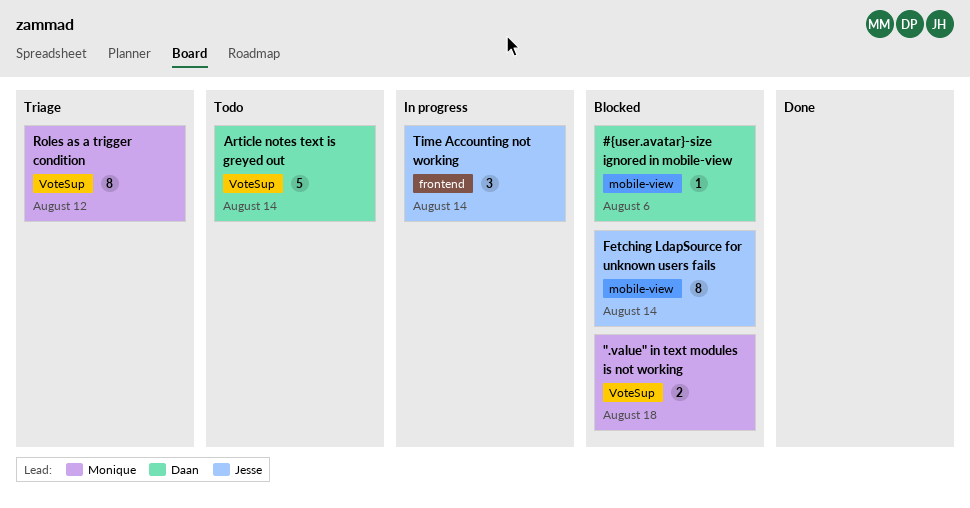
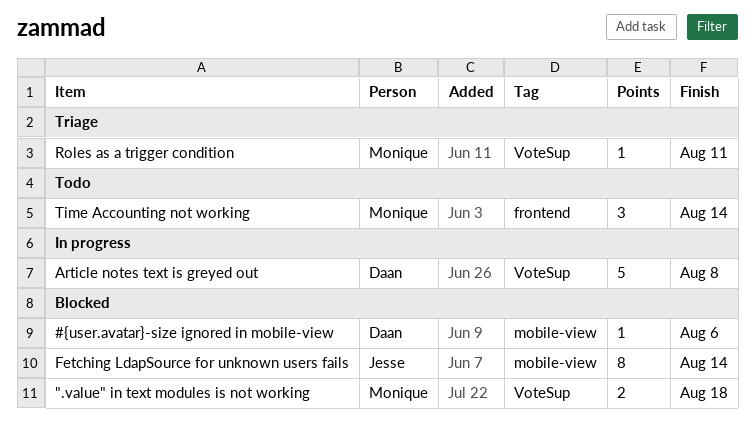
Article notes text is greyed out, status: Todo -> In progress
Article notes text is greyed out, due: Aug 14 -> Aug 8
Roles as a trigger condition, estimate: 8 -> 1
Roles as a trigger condition, due: Aug 12 -> Aug 11
Time Accounting not working, status: In progress -> Todo
Time Accounting not working, owner: Jesse -> Monique

